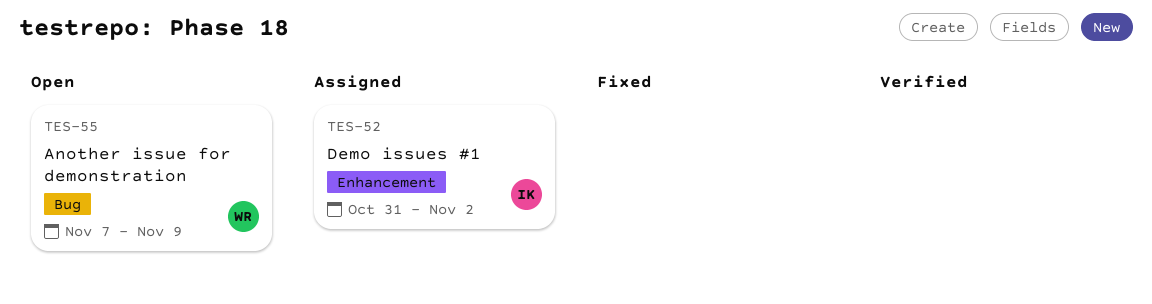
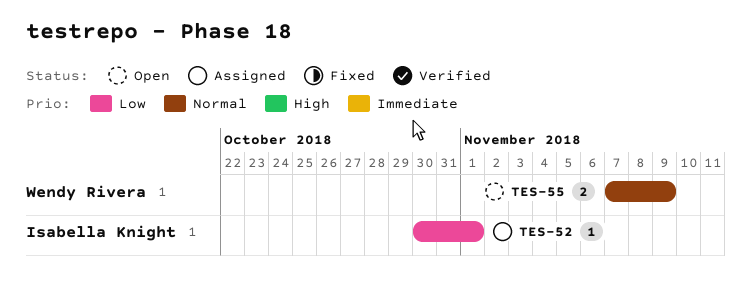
TES-52, start: Oct 31 -> Oct 30
TES-52, due: Nov 2 -> Nov 1

